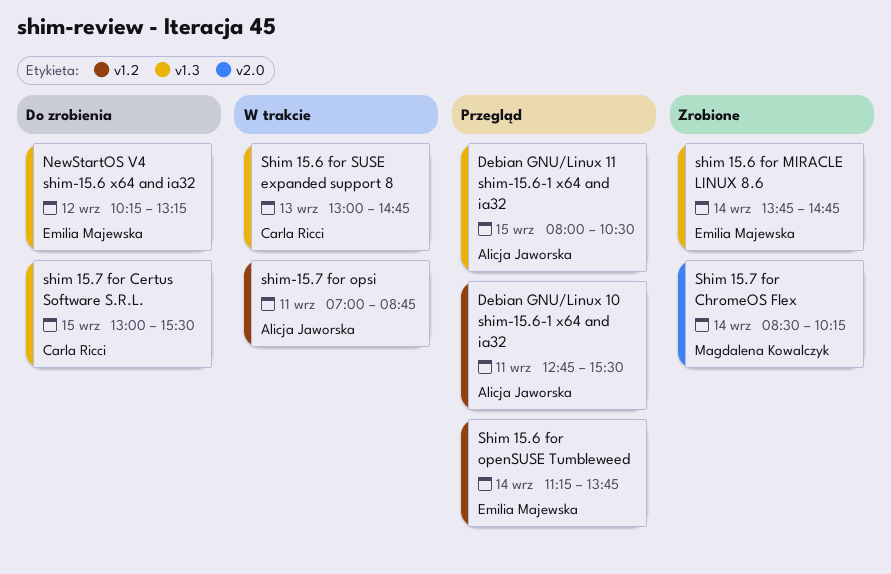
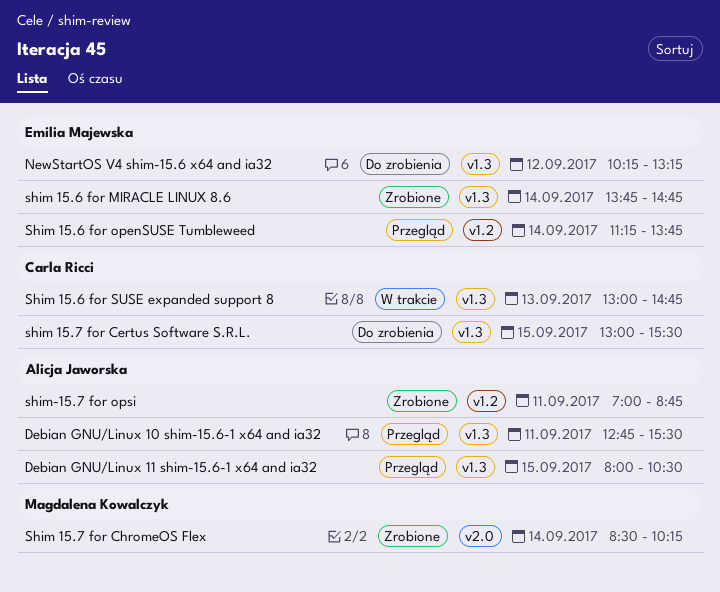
Debian GNU/Linux 10 shim-15.6-1 x64 and ia32, label: v1.2 -> v1.3
shim-15.7 for opsi, status: W trakcie -> Zrobione

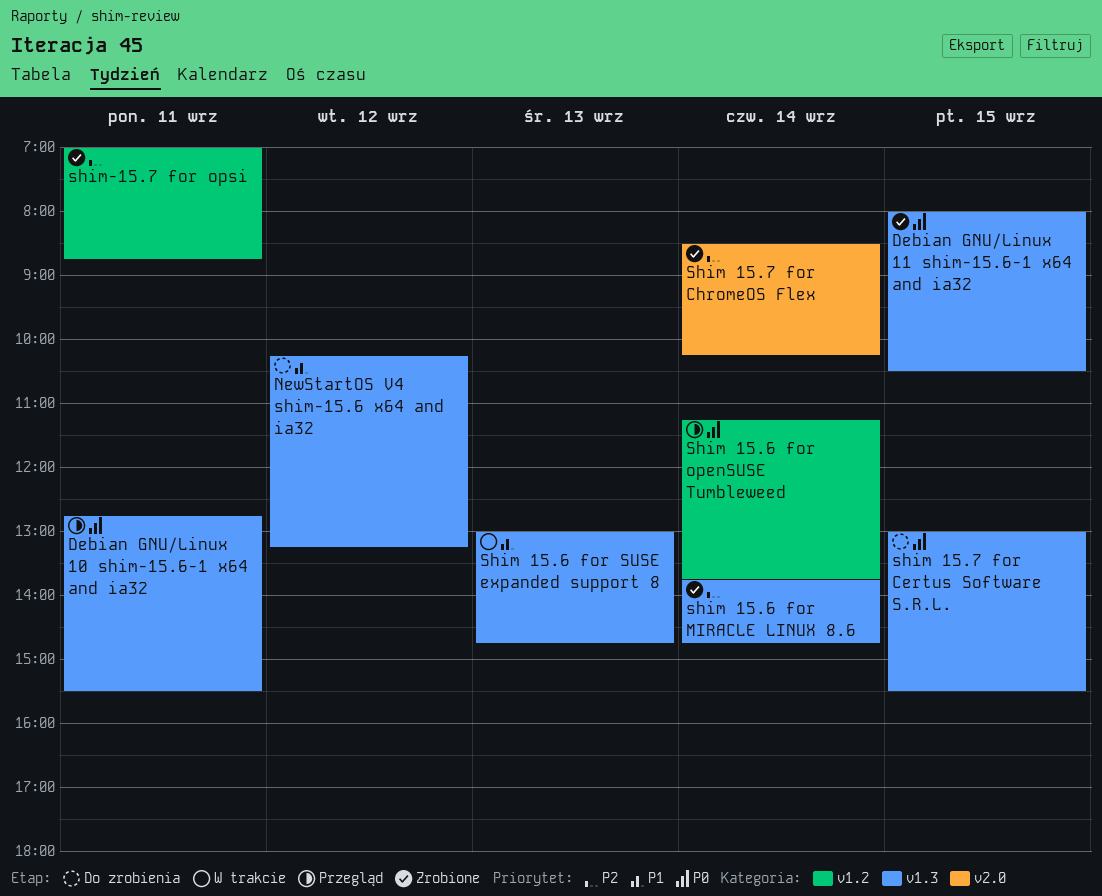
Debian GNU/Linux 11 shim-15.6-1 x64 and ia32, status: Przegląd -> Zrobione

